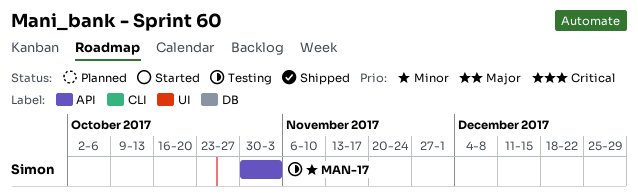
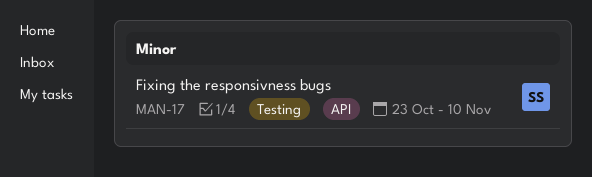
MAN-17, start: Oct 30 -> Oct 23
MAN-17, due: Nov 3 -> Nov 10

